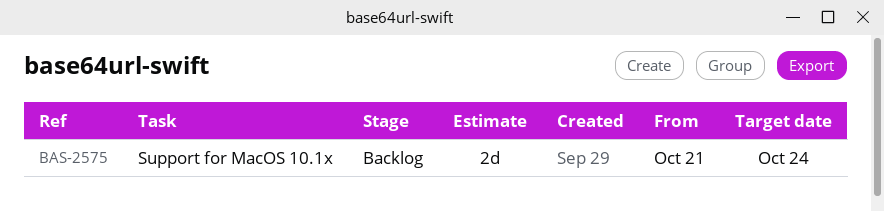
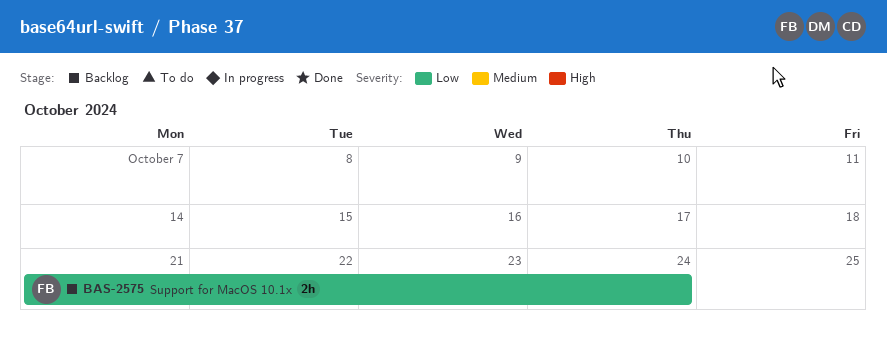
BAS-2575, estimate: 2d -> 2h

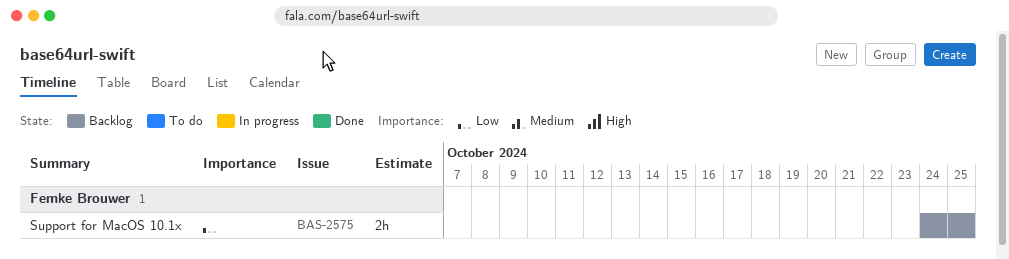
BAS-2575, start: Oct 21 -> Oct 24
BAS-2575, due: Oct 24 -> Oct 25

